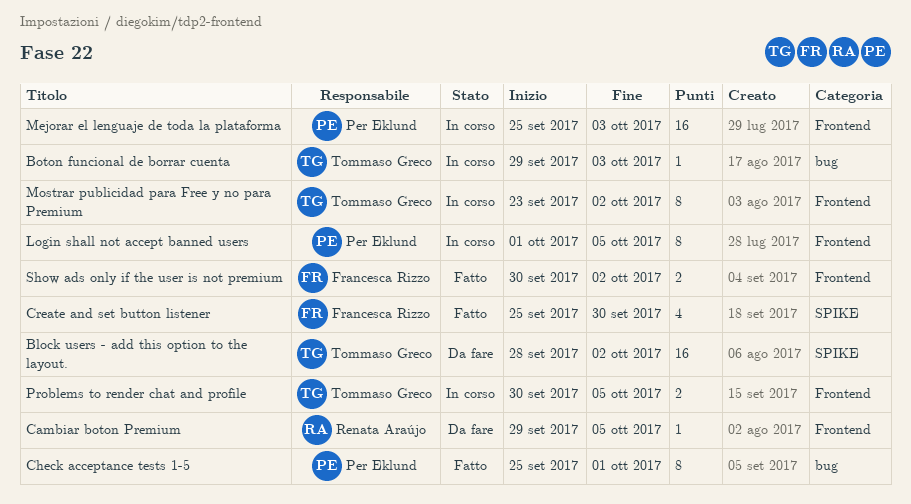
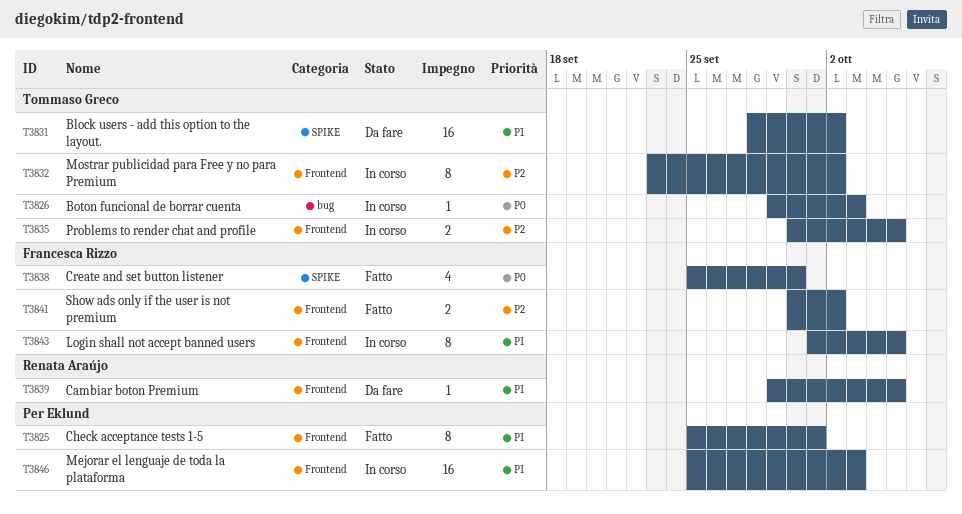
Check acceptance tests 1-5, label: bug -> Frontend
Login shall not accept banned users, owner: Per Eklund -> Francesca Rizzo

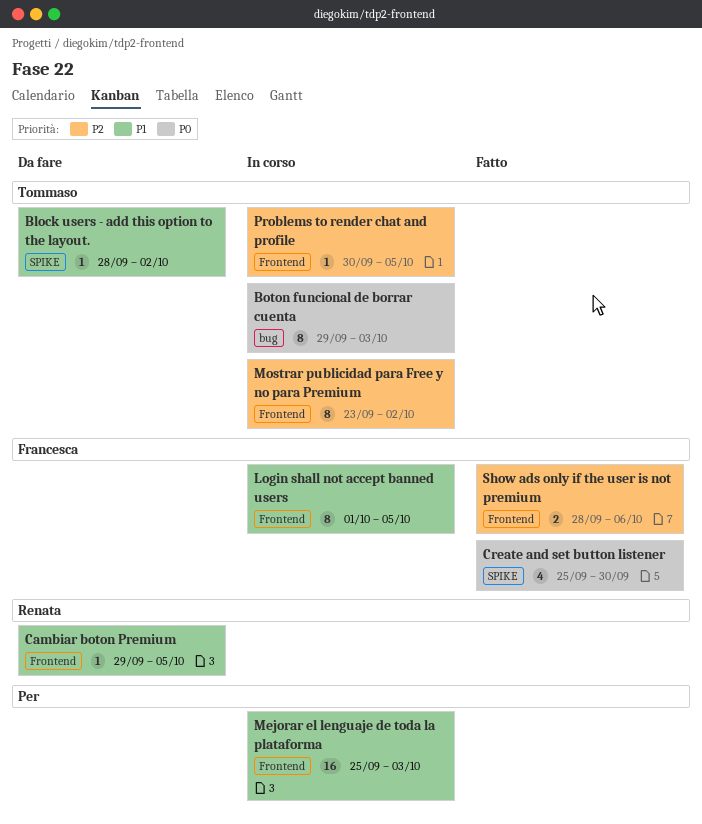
Block users - add this option to the layout., estimate: 16 -> 1
Boton funcional de borrar cuenta, estimate: 1 -> 8
Check acceptance tests 1-5: present -> none
Problems to render chat and profile, estimate: 2 -> 1
Show ads only if the user is not premium, start: Sep 30 -> Sep 28
Show ads only if the user is not premium, due: Oct 2 -> Oct 6

